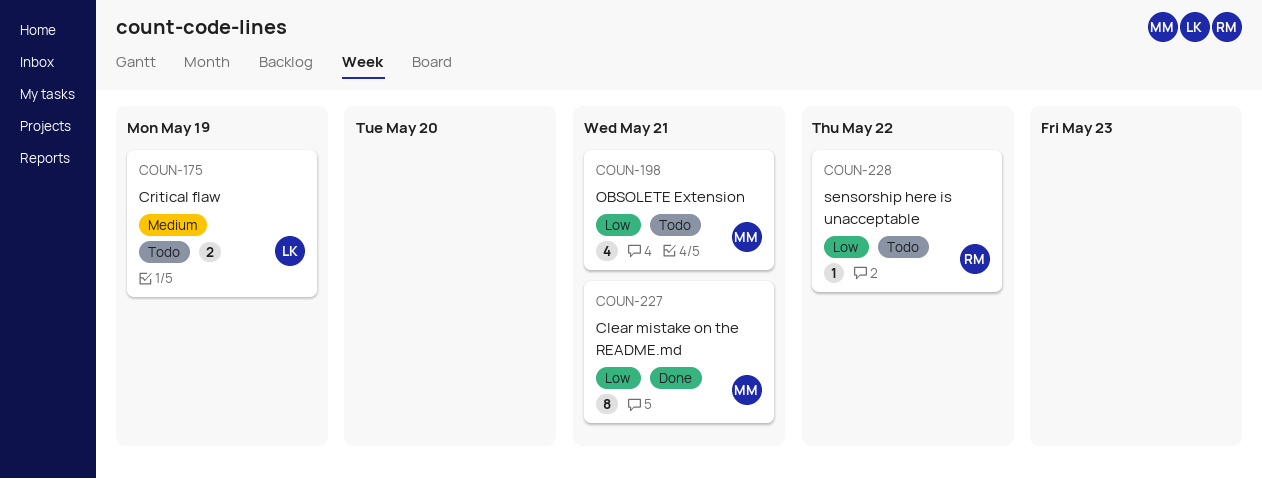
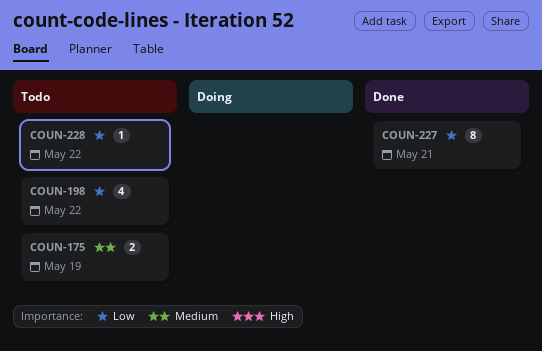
COUN-198, due: May 21 -> May 22

